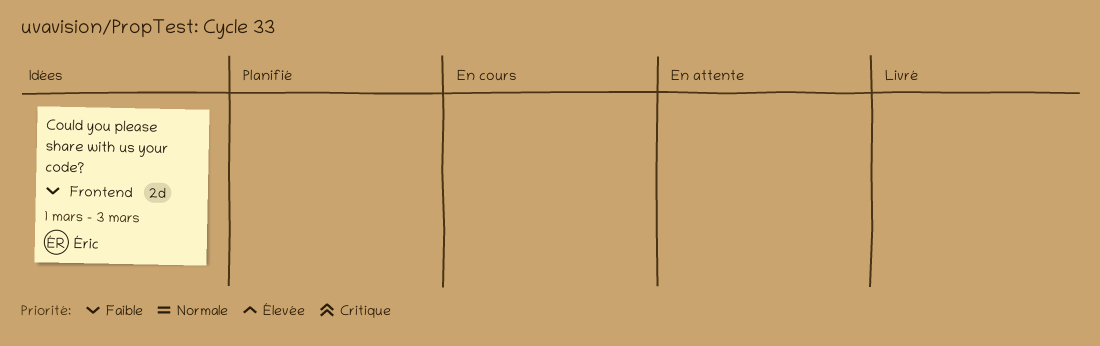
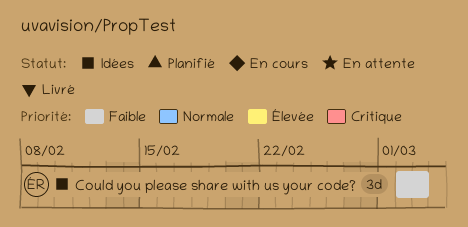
Could you please share with us your code?, estimate: 2d -> 3d
Could you please share with us your code?, start: Mar 1 -> Mar 2

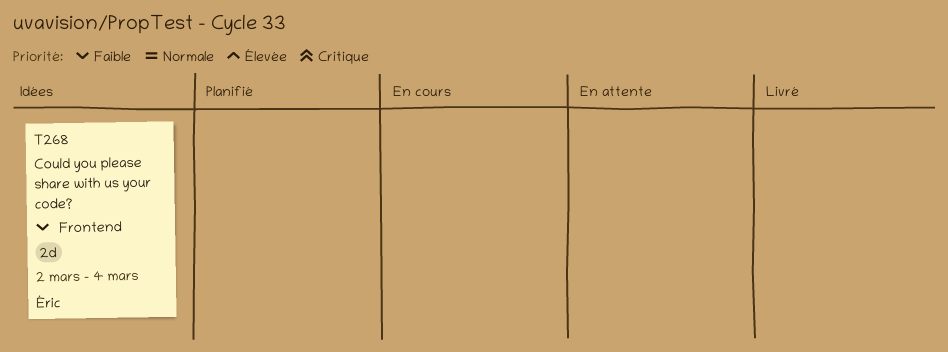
Could you please share with us your code?, estimate: 3d -> 2d
Could you please share with us your code?, due: Mar 3 -> Mar 4

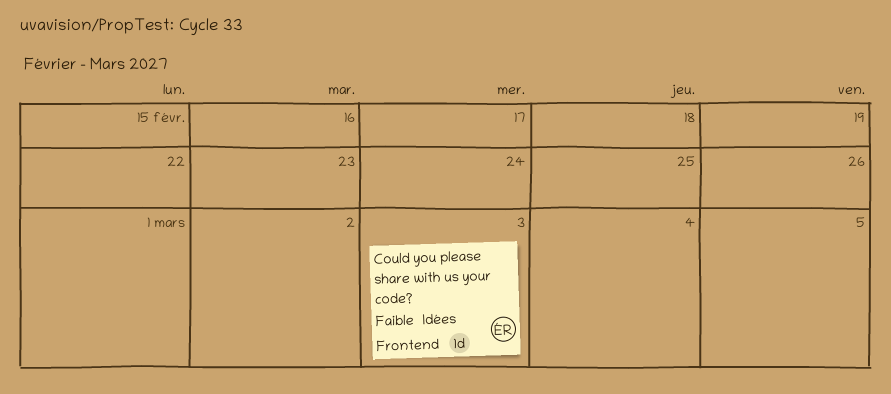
Could you please share with us your code?, estimate: 2d -> 1d
Could you please share with us your code?, due: Mar 4 -> Mar 3

